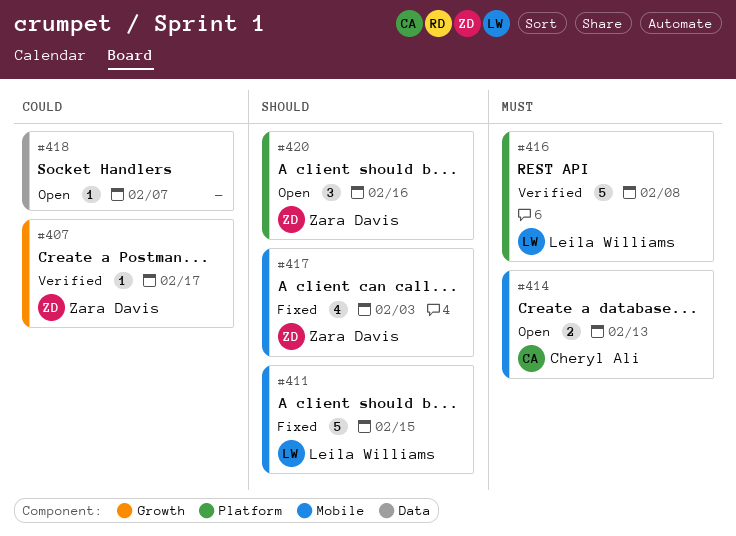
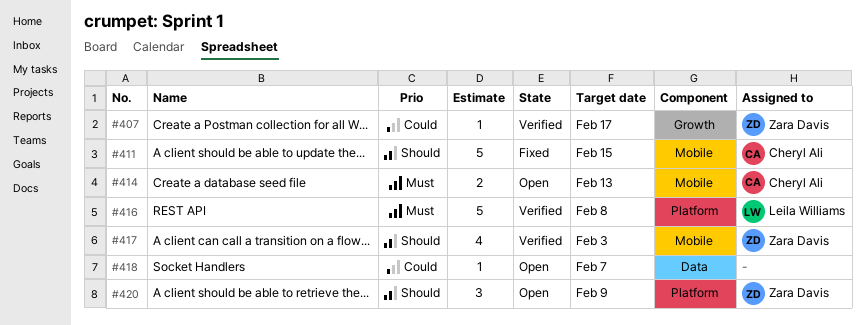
#411, owner: Leila Williams -> Cheryl Ali
#417, status: Fixed -> Verified
#420, due: Feb 16 -> Feb 9

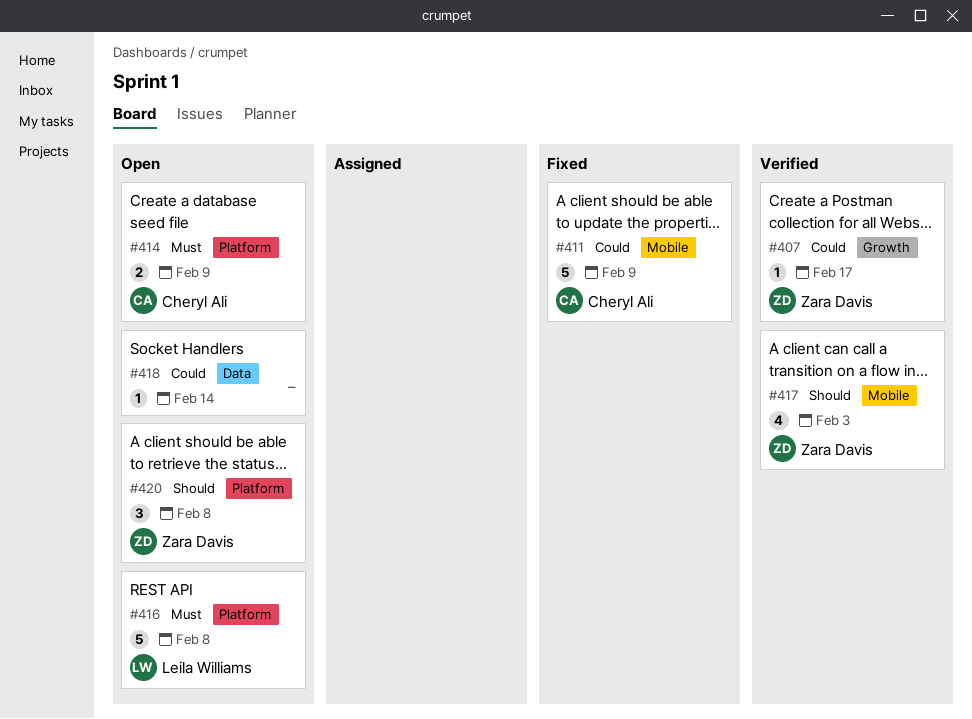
#411, priority: Should -> Could
#411, due: Feb 15 -> Feb 9
#414, label: Mobile -> Platform
#414, due: Feb 13 -> Feb 9
#416, status: Verified -> Open
#418, due: Feb 7 -> Feb 14
#420, due: Feb 9 -> Feb 8

